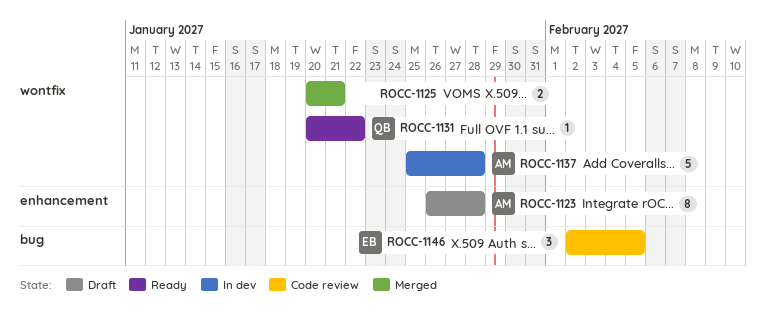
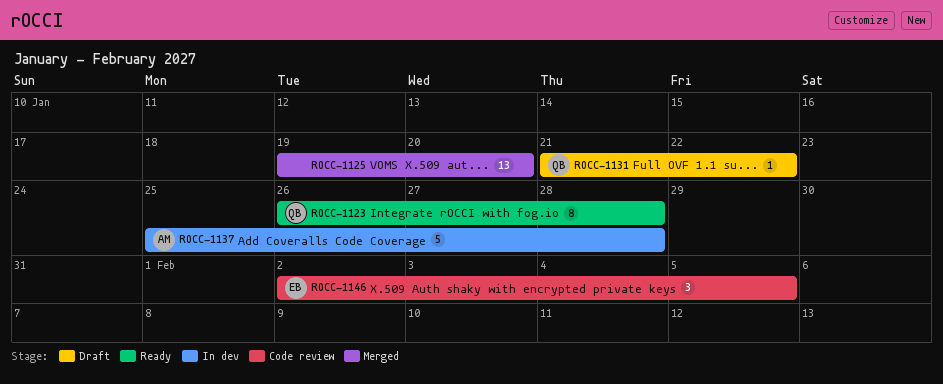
ROCC-1123, status: Draft -> Ready
ROCC-1123, owner: AM -> QB
ROCC-1125, estimate: 2 -> 13
ROCC-1125, start: Jan 20 -> Jan 19
ROCC-1125, due: Jan 21 -> Jan 20
ROCC-1131, status: Ready -> Draft
ROCC-1131, start: Jan 20 -> Jan 21

